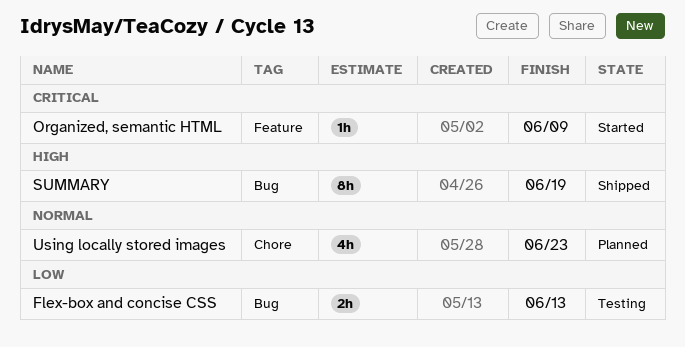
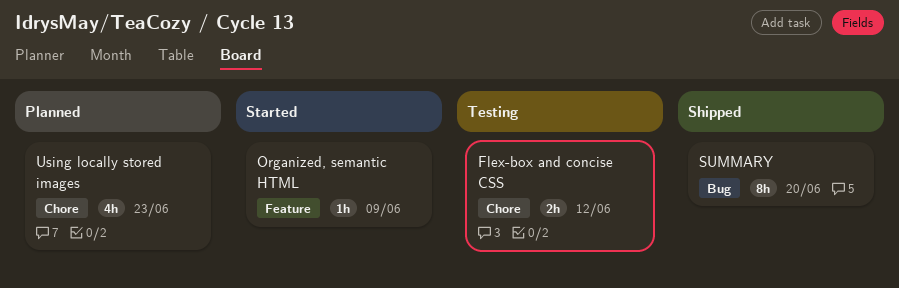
Flex-box and concise CSS, label: Bug -> Chore
Flex-box and concise CSS, due: Jun 13 -> Jun 12
SUMMARY, due: Jun 19 -> Jun 20

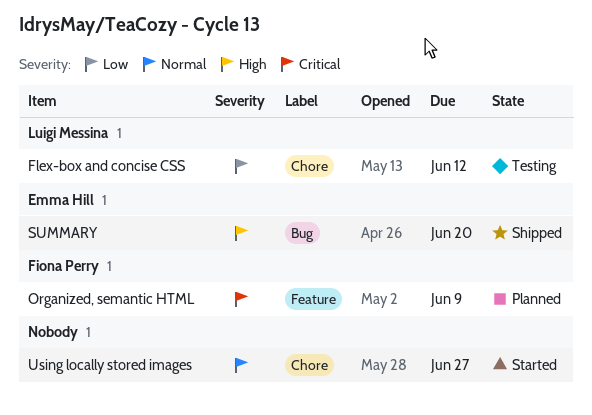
Organized, semantic HTML, status: Started -> Planned
Using locally stored images, status: Planned -> Started
Using locally stored images, due: Jun 23 -> Jun 27

